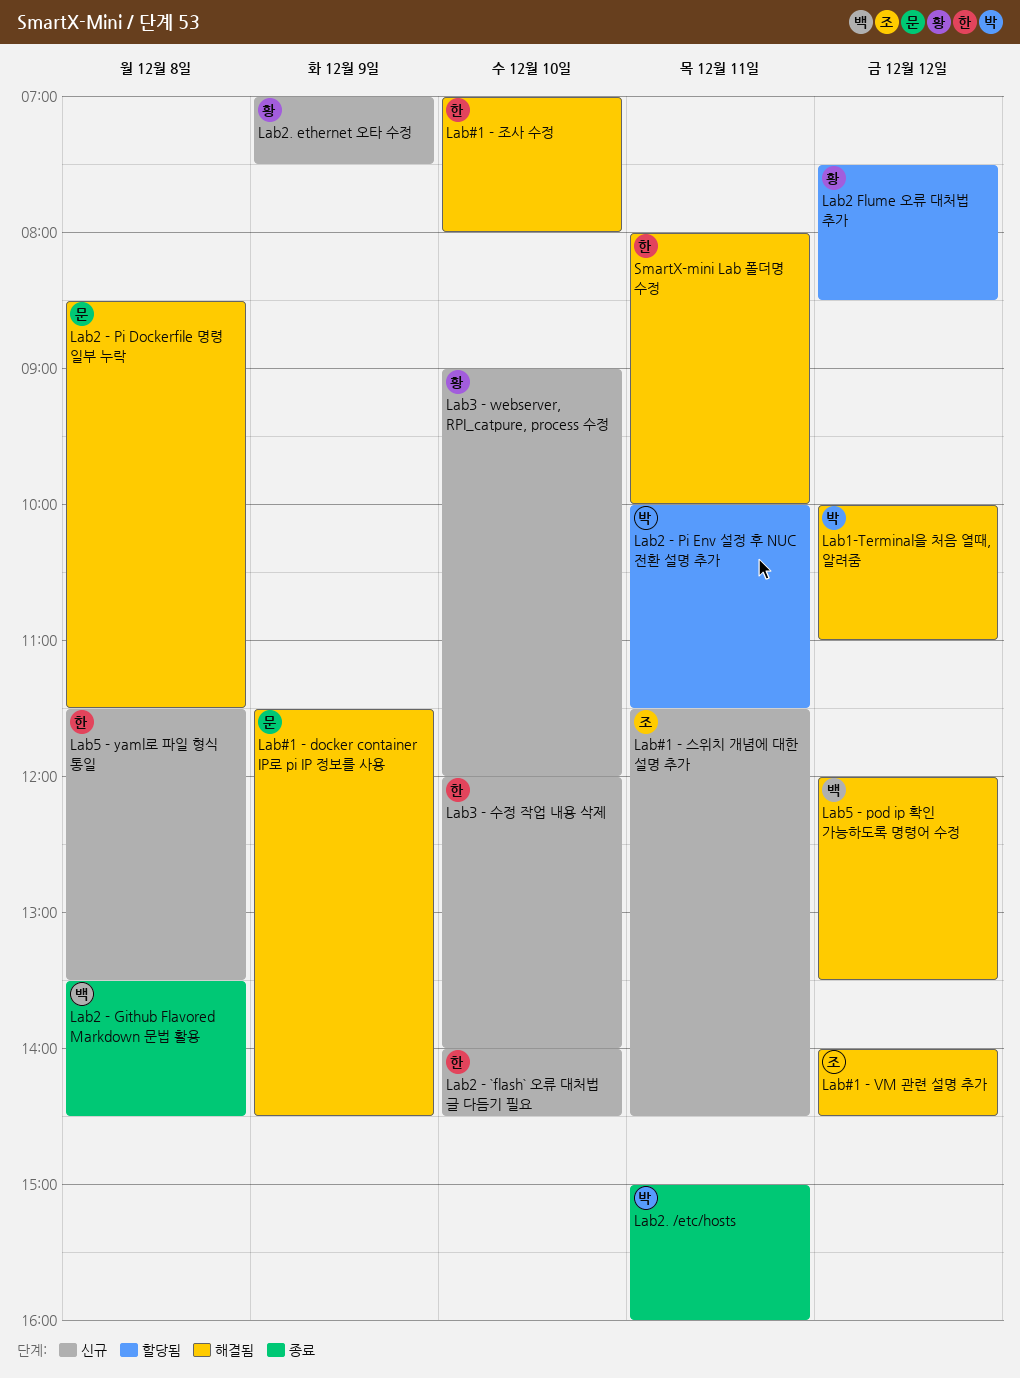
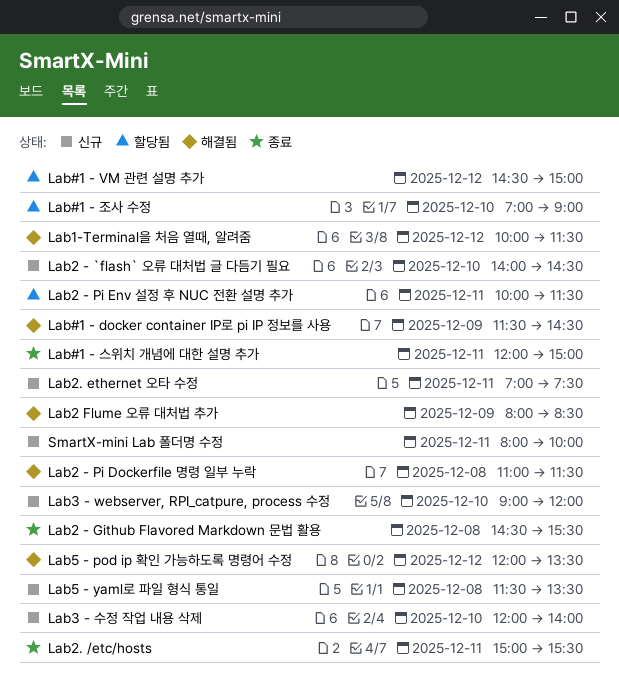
Lab#1 - VM 관련 설명 추가, status: 해결됨 -> 할당됨
Lab#1 - VM 관련 설명 추가, begins: 14:00 -> 14:30
Lab#1 - VM 관련 설명 추가, ends: 14:30 -> 15:00
Lab#1 - 스위치 개념에 대한 설명 추가, status: 신규 -> 종료
Lab#1 - 스위치 개념에 대한 설명 추가, begins: 11:30 -> 12:00
Lab#1 - 스위치 개념에 대한 설명 추가, ends: 14:30 -> 15:00
Lab#1 - 조사 수정, status: 해결됨 -> 할당됨
Lab#1 - 조사 수정, ends: 08:00 -> 09:00
Lab1-Terminal을 처음 열때, 알려줌, ends: 11:00 -> 11:30
Lab2 - Github Flavored Markdown 문법 활용, begins: 13:30 -> 14:30
Lab2 - Github Flavored Markdown 문법 활용, ends: 14:30 -> 15:30
Lab2 - Pi Dockerfile 명령 일부 누락, begins: 08:30 -> 11:00
Lab2 Flume 오류 대처법 추가, status: 할당됨 -> 해결됨
Lab2 Flume 오류 대처법 추가, day: Dec 12 -> Dec 9
Lab2 Flume 오류 대처법 추가, begins: 07:30 -> 08:00
Lab2. /etc/hosts, ends: 16:00 -> 15:30
Lab2. ethernet 오타 수정, day: Dec 9 -> Dec 11
SmartX-mini Lab 폴더명 수정, status: 해결됨 -> 신규

